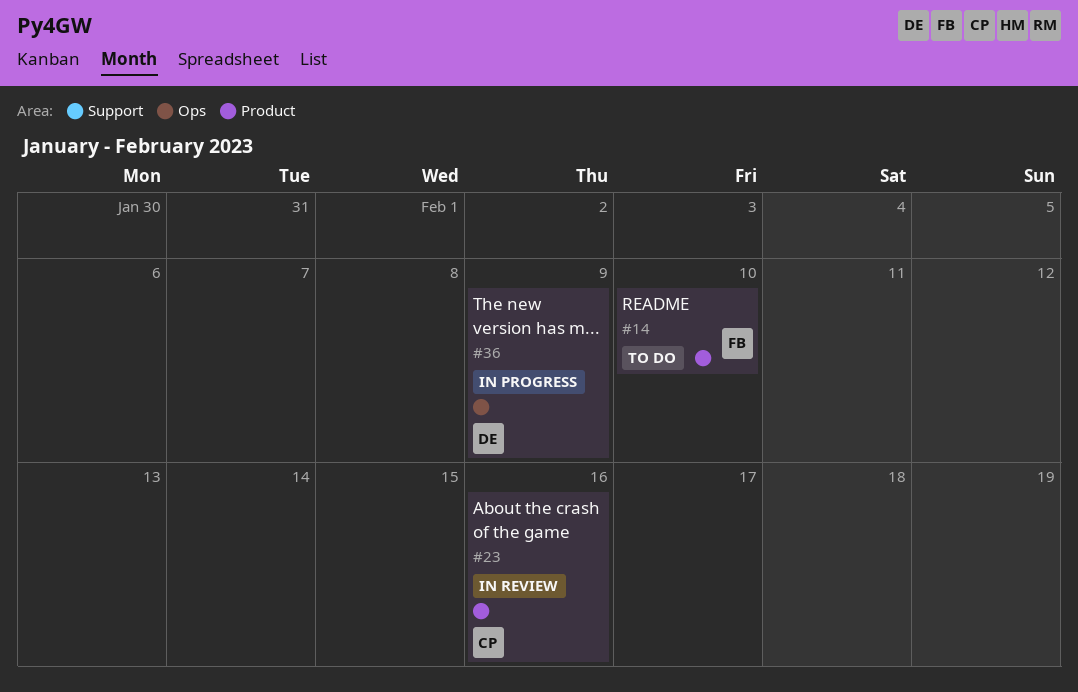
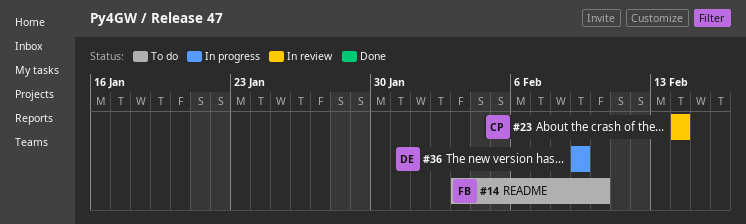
#23, due: Feb 16 -> Feb 14

